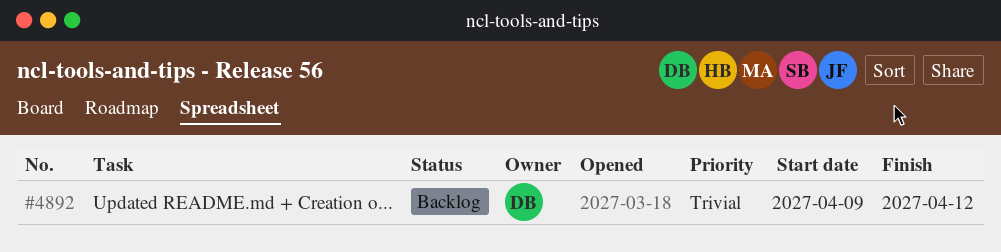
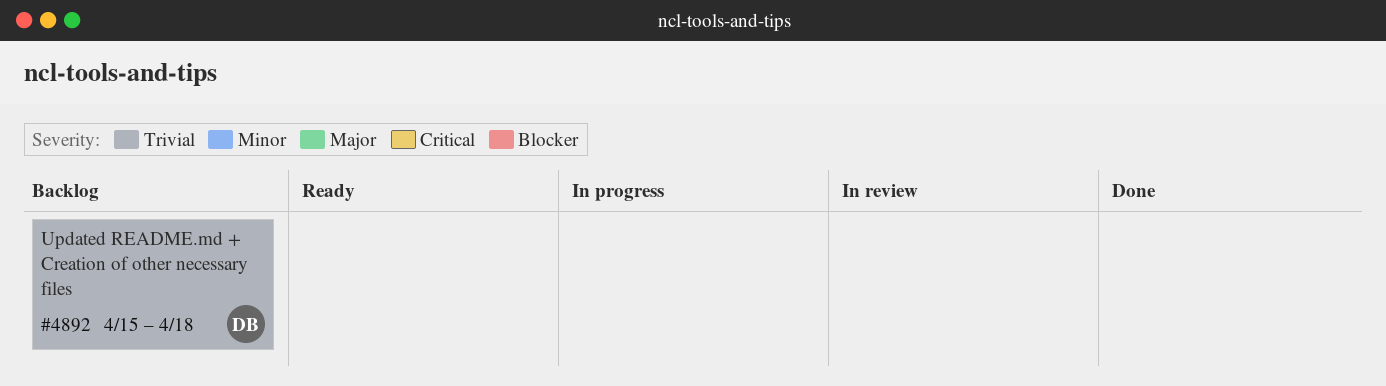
#4892, start: Apr 9 -> Apr 15
#4892, due: Apr 12 -> Apr 18

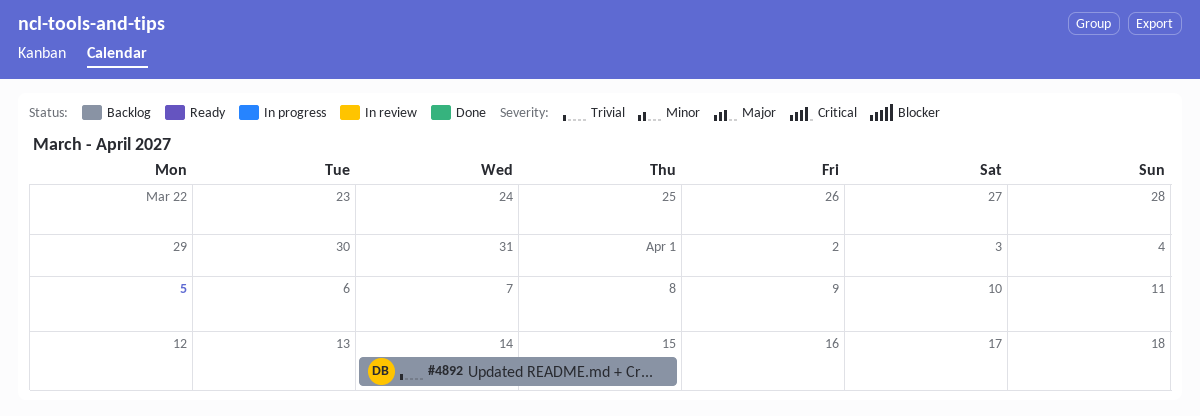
#4892, start: Apr 15 -> Apr 14
#4892, due: Apr 18 -> Apr 15

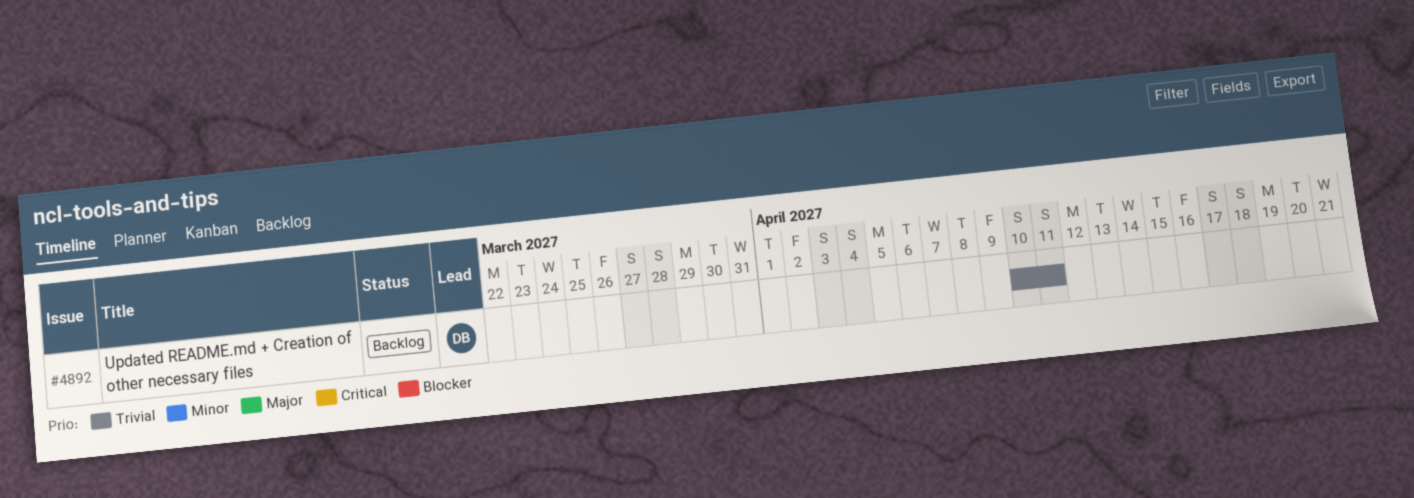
#4892, start: Apr 14 -> Apr 10
#4892, due: Apr 15 -> Apr 11

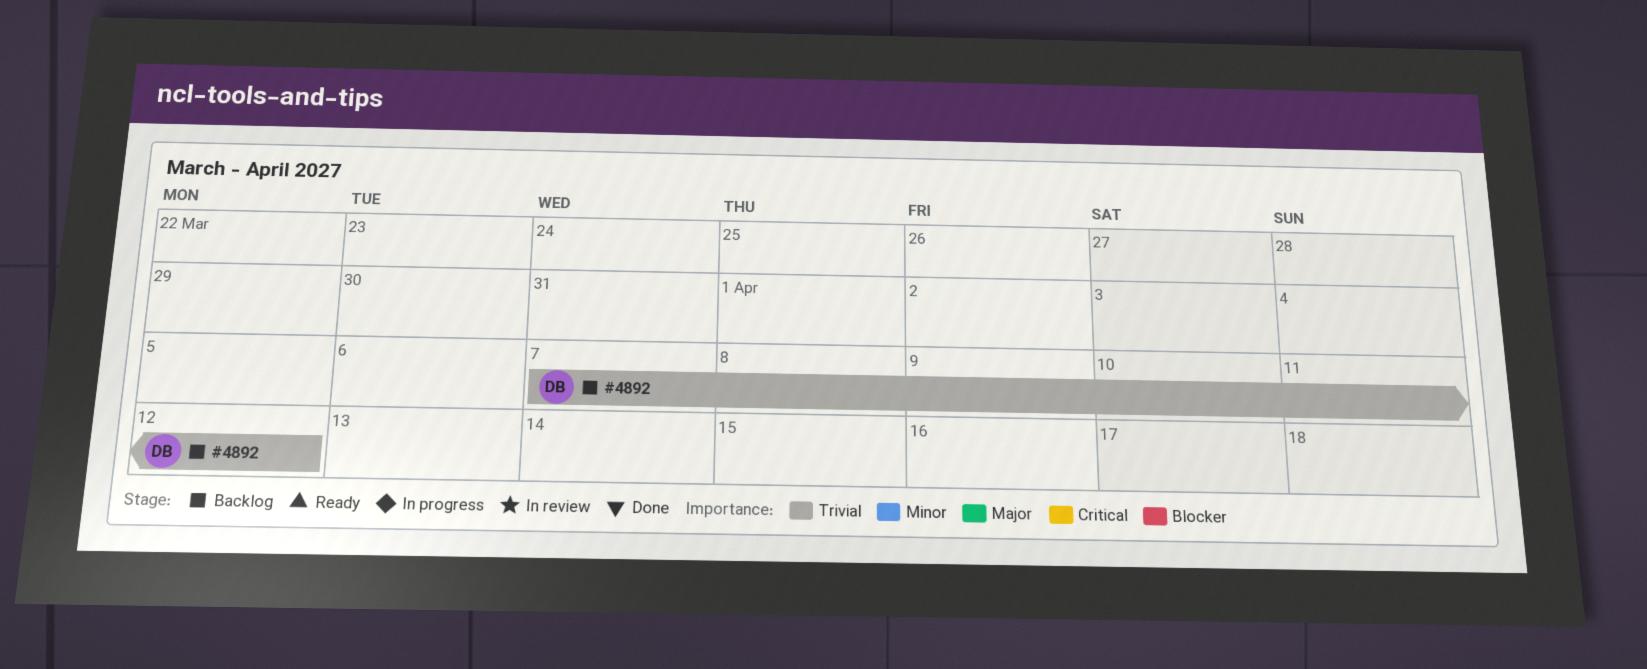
#4892, start: Apr 10 -> Apr 7
#4892, due: Apr 11 -> Apr 12

